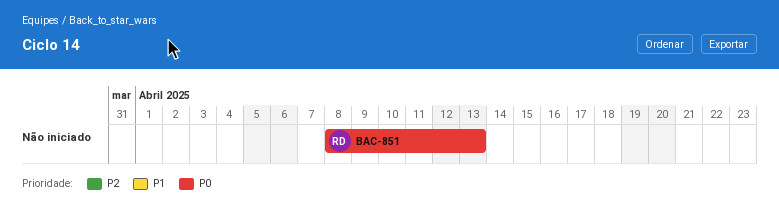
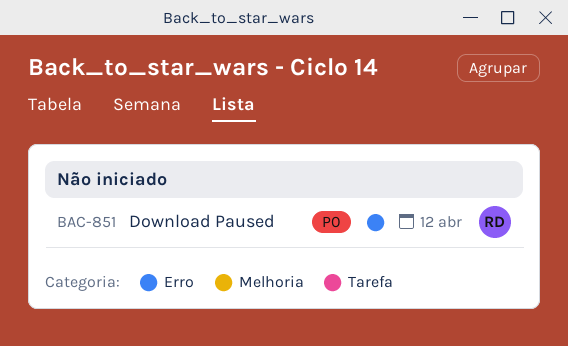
BAC-851, due: Apr 13 -> Apr 12

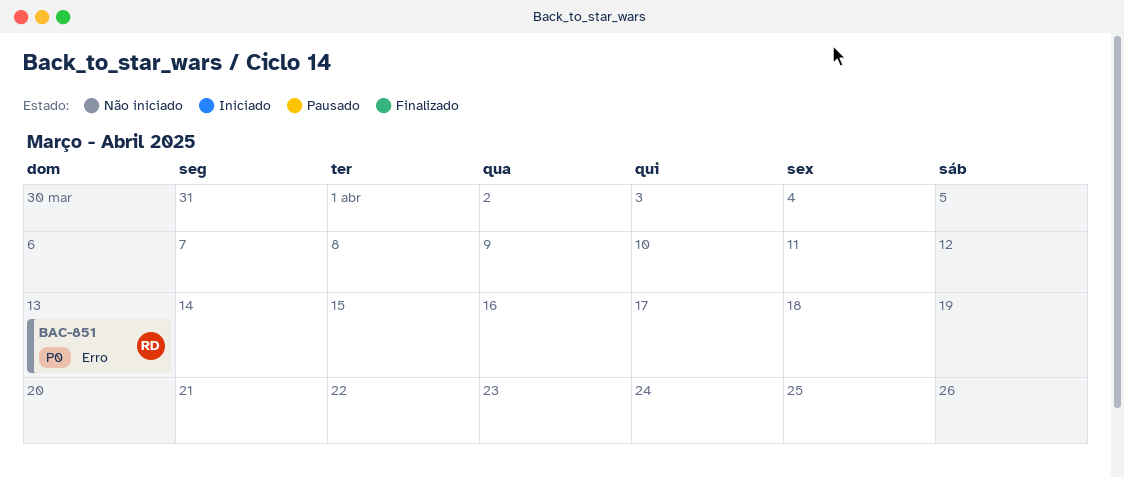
BAC-851, due: Apr 12 -> Apr 13

